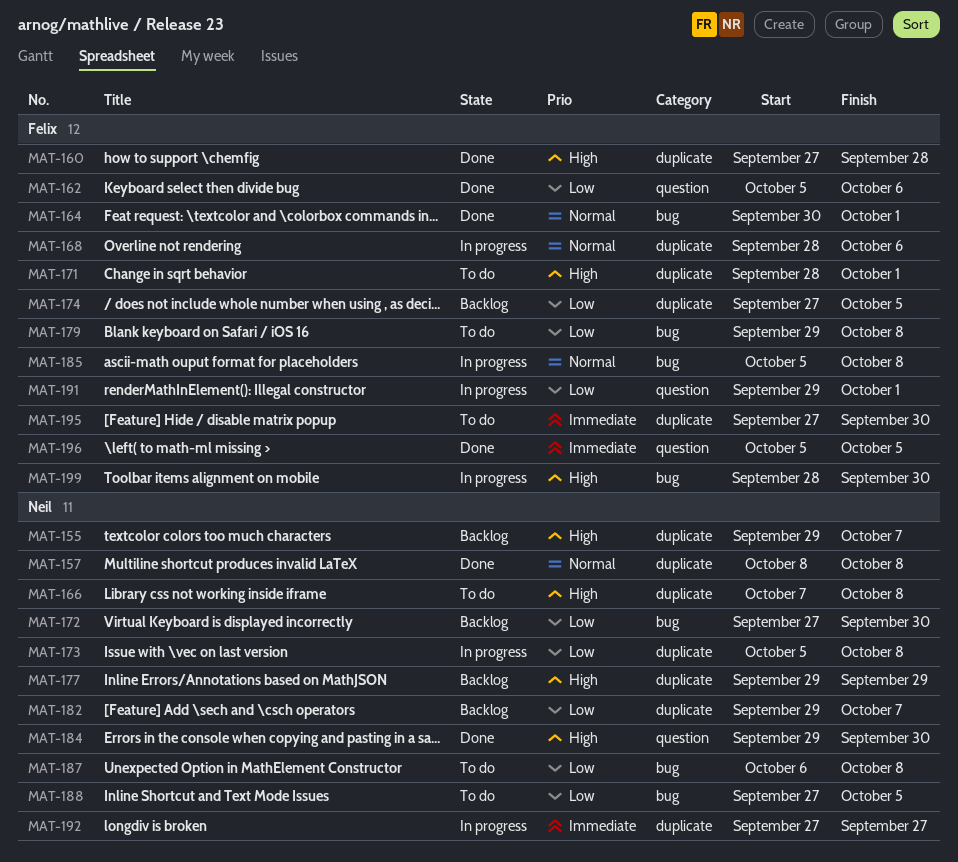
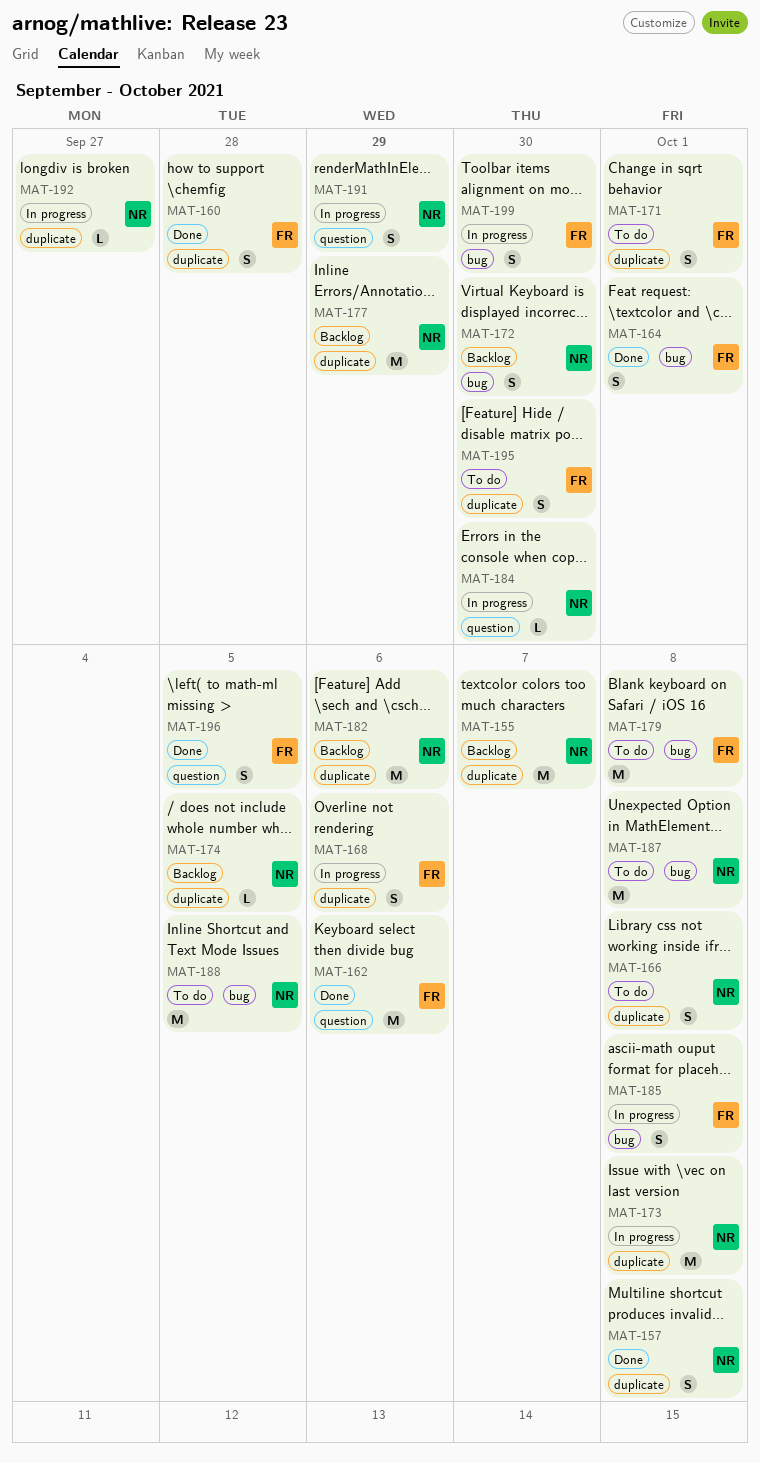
MAT-174, owner: Felix -> Neil
MAT-182, due: Oct 7 -> Oct 6
MAT-184, status: Done -> In progress
MAT-191, owner: Felix -> Neil
MAT-191, due: Oct 1 -> Sep 29

